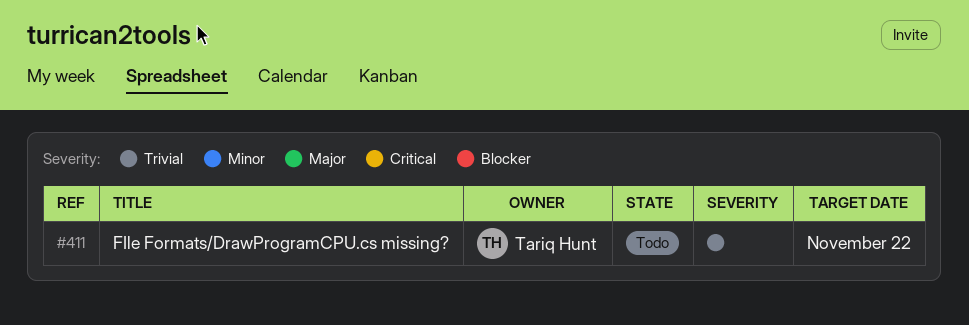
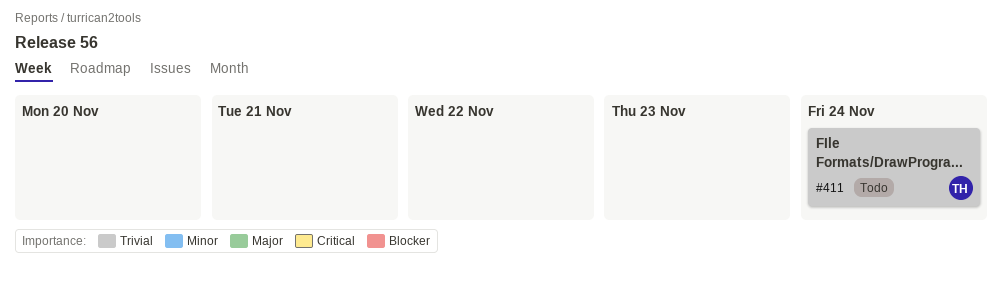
#411, due: Nov 22 -> Nov 24

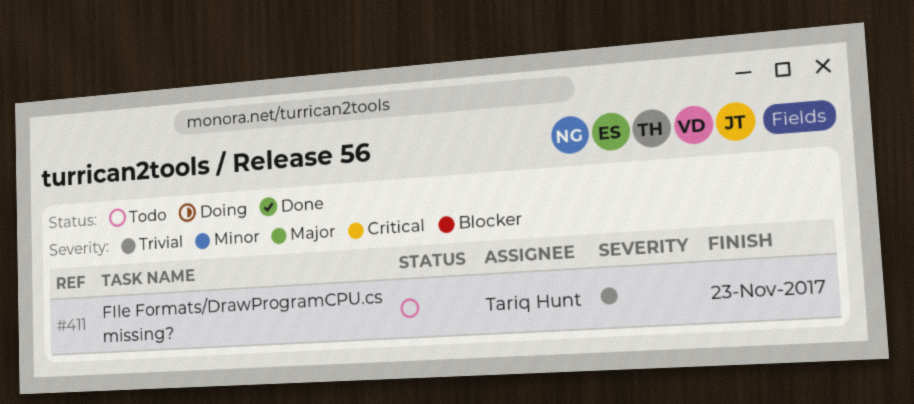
#411, due: Nov 24 -> Nov 23

